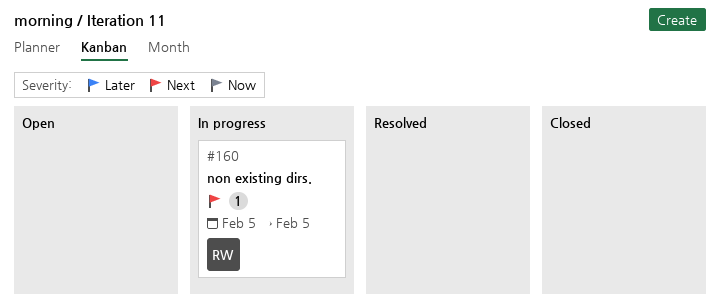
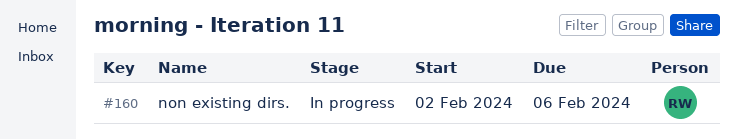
#160, start: Feb 5 -> Feb 2
#160, due: Feb 5 -> Feb 6

